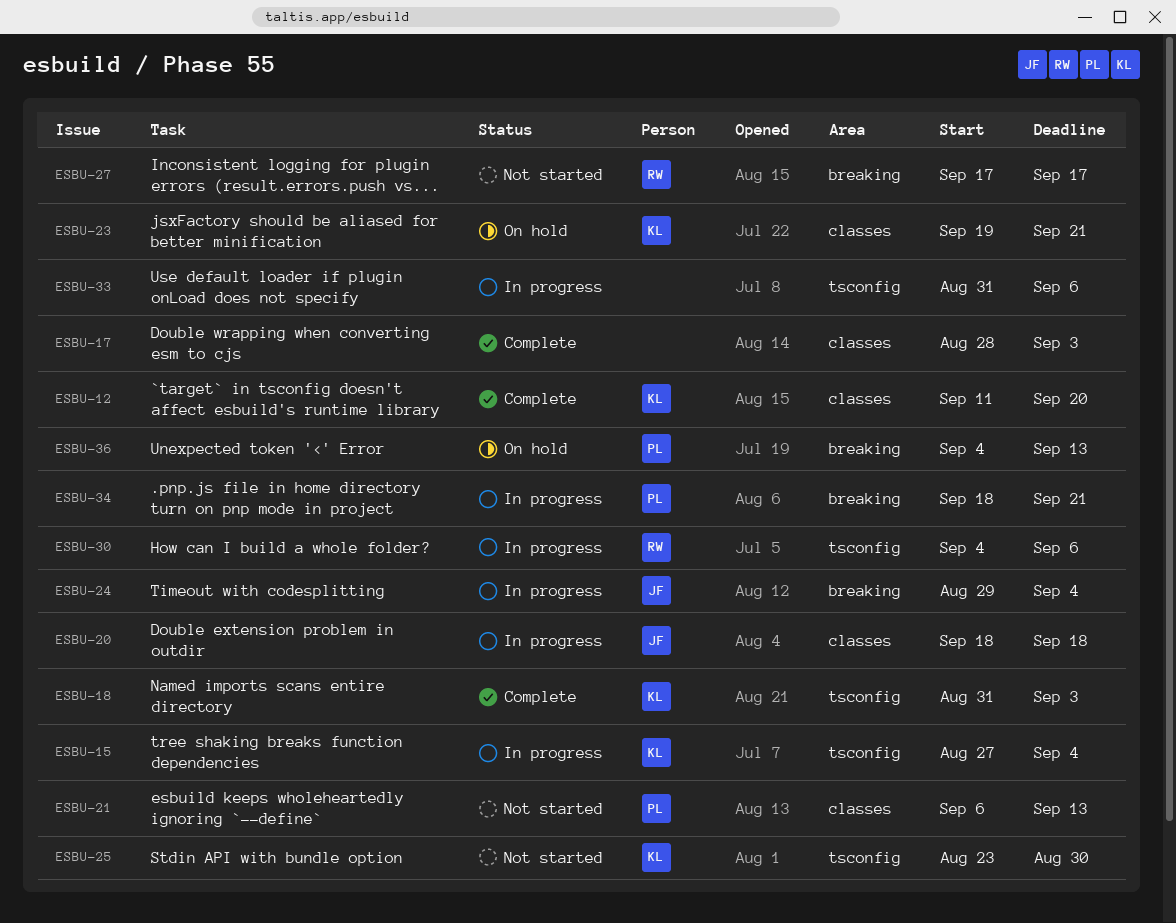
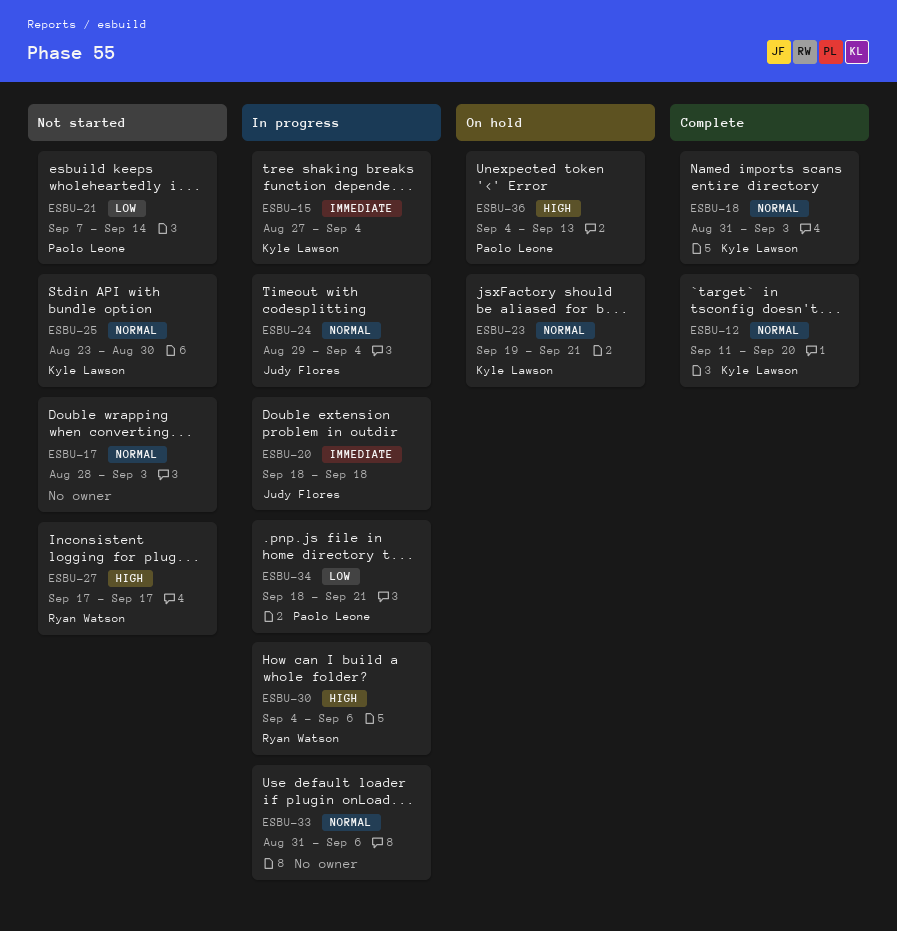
ESBU-17, status: Complete -> Not started
ESBU-21, start: Sep 6 -> Sep 7
ESBU-21, due: Sep 13 -> Sep 14

